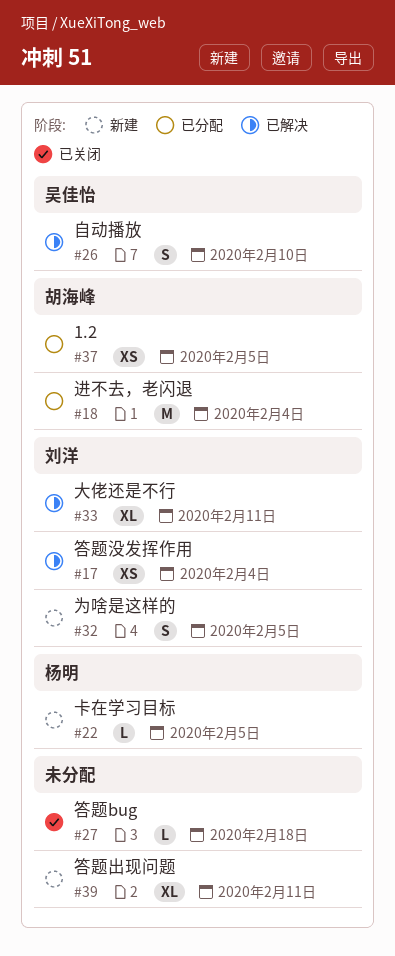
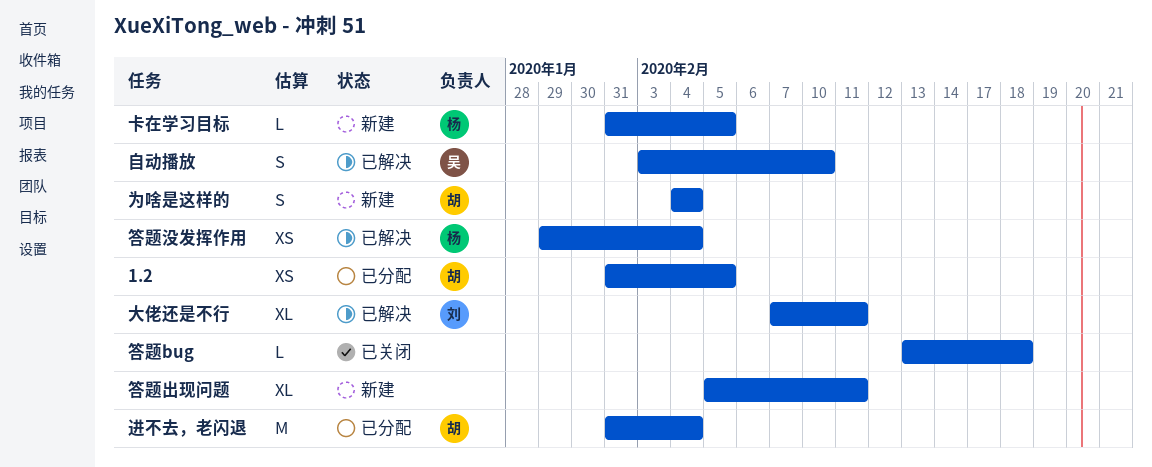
为啥是这样的, owner: 刘洋 -> 胡海峰
为啥是这样的, due: Feb 5 -> Feb 4
答题没发挥作用, owner: 刘洋 -> 杨明

